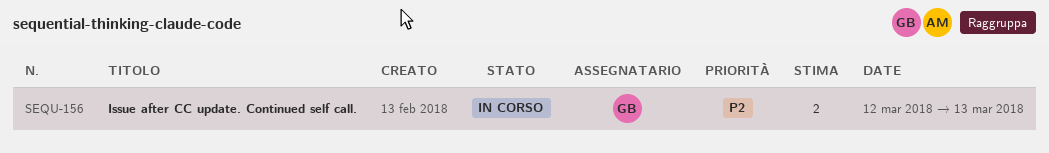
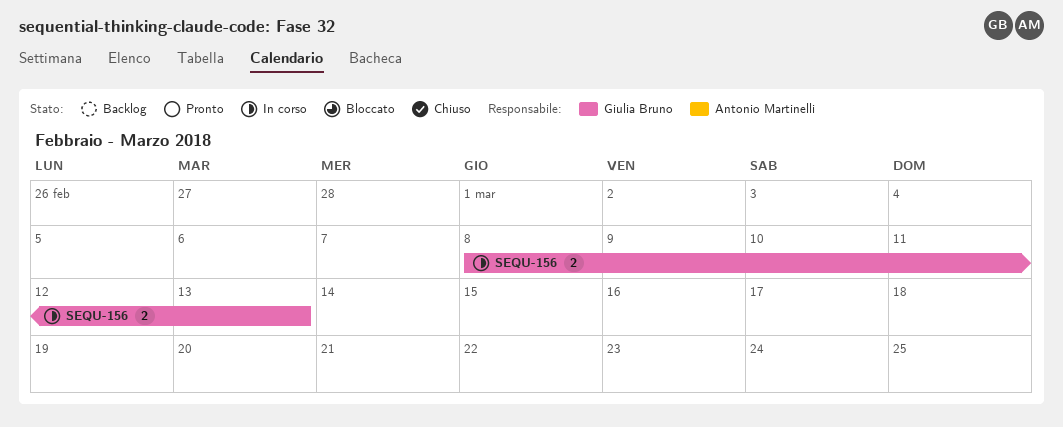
SEQU-156, start: Mar 12 -> Mar 8

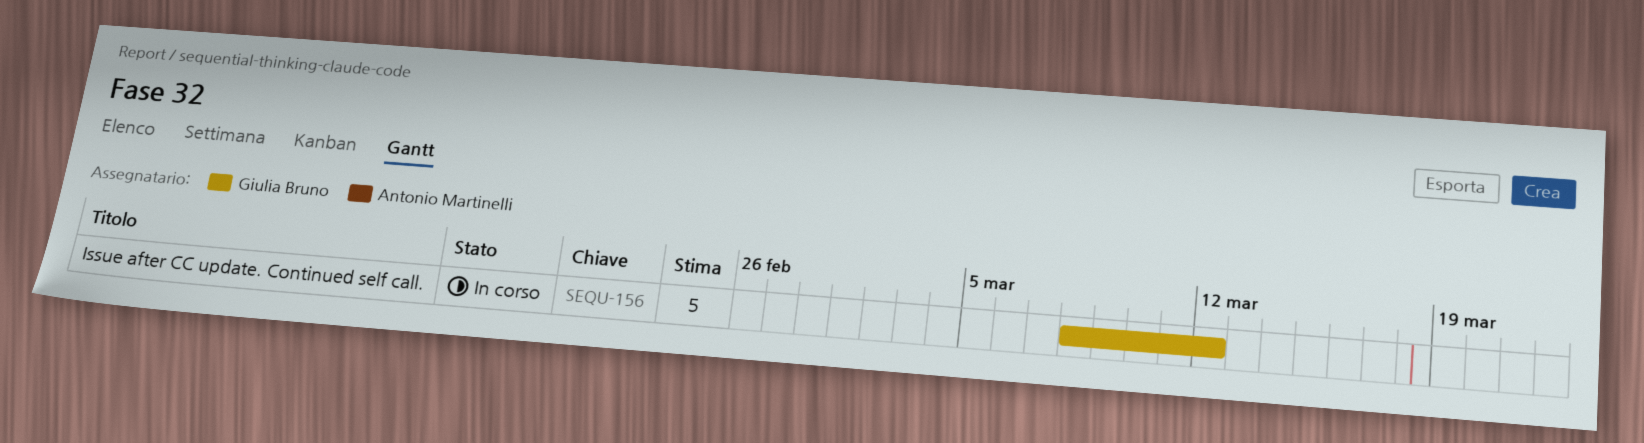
SEQU-156, estimate: 2 -> 5
SEQU-156, due: Mar 13 -> Mar 12

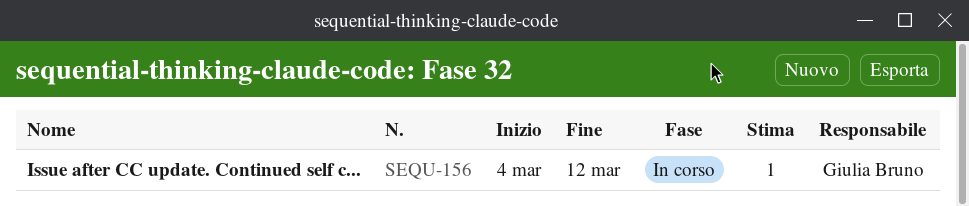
SEQU-156, estimate: 5 -> 1
SEQU-156, start: Mar 8 -> Mar 4

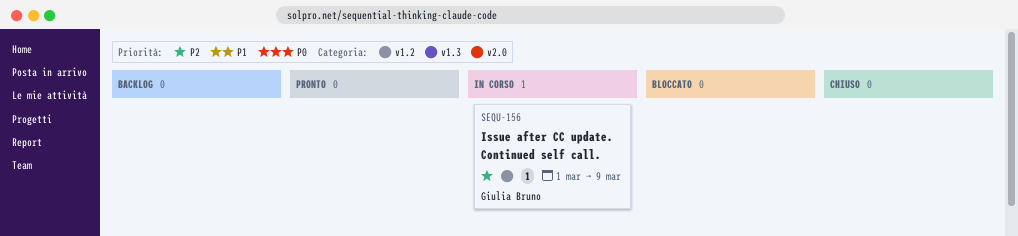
SEQU-156, start: Mar 4 -> Mar 1
SEQU-156, due: Mar 12 -> Mar 9

